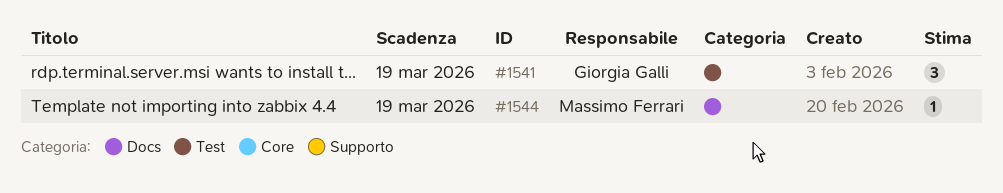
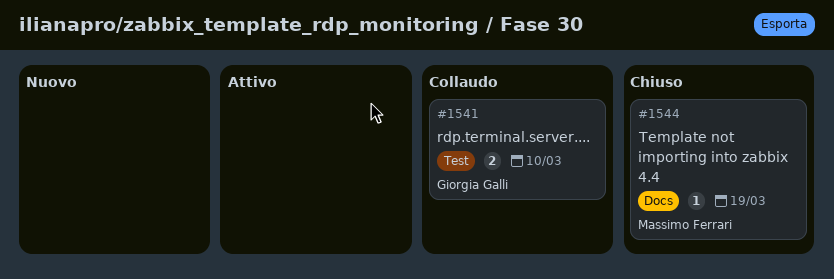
#1541, estimate: 3 -> 2
#1541, due: Mar 19 -> Mar 10

